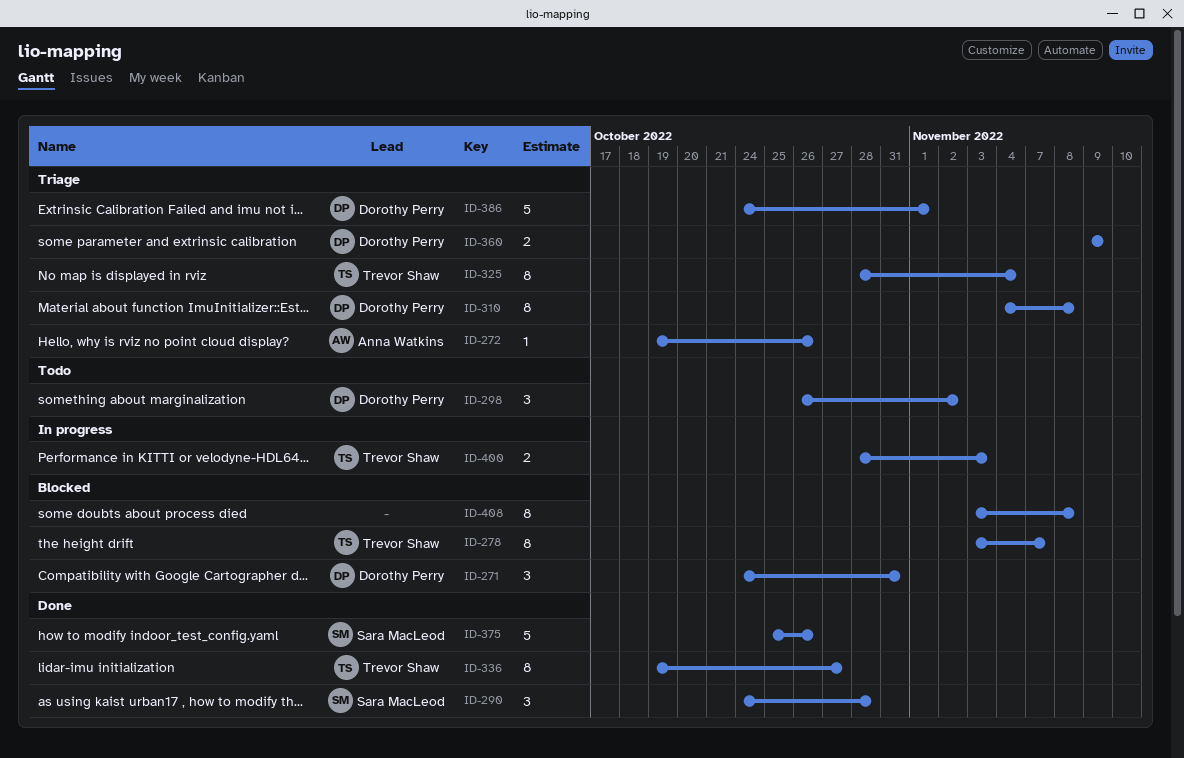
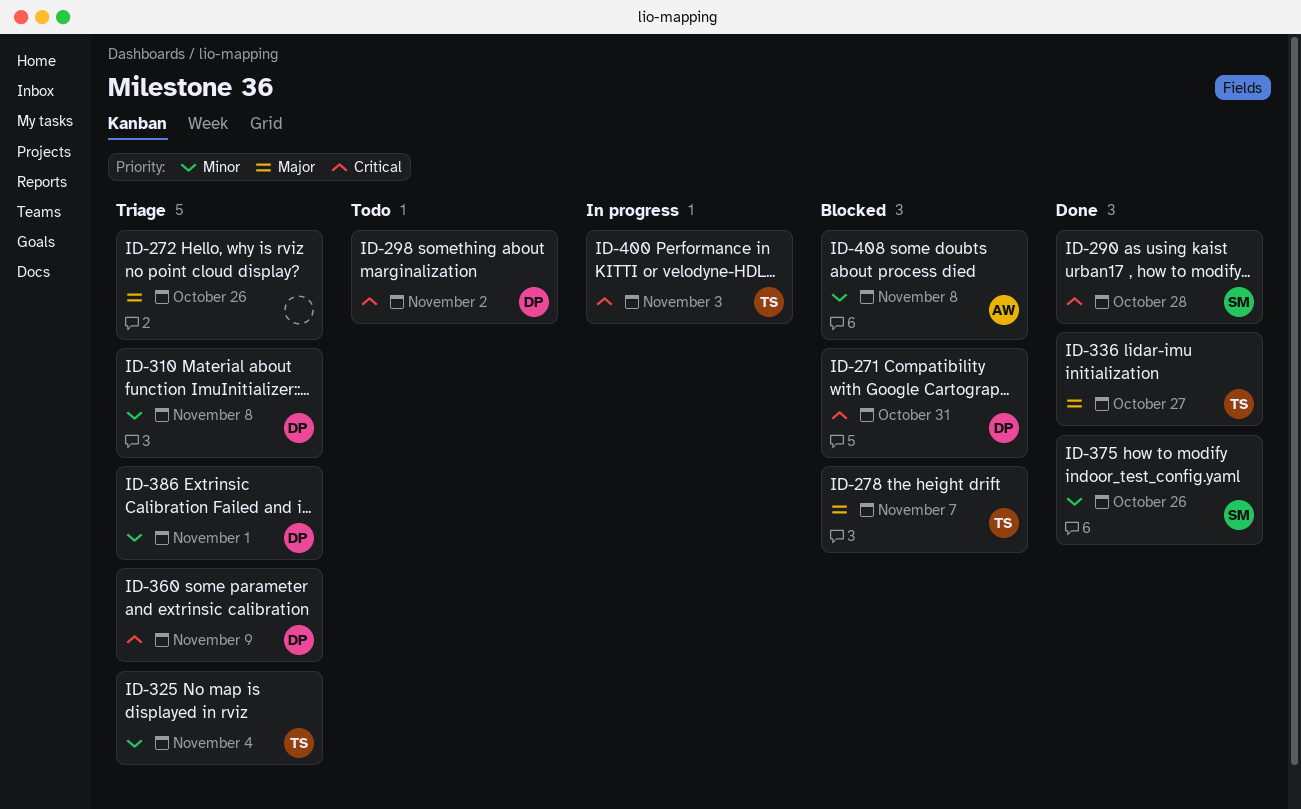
ID-272, owner: Anna Watkins -> none
ID-408, owner: none -> Anna Watkins

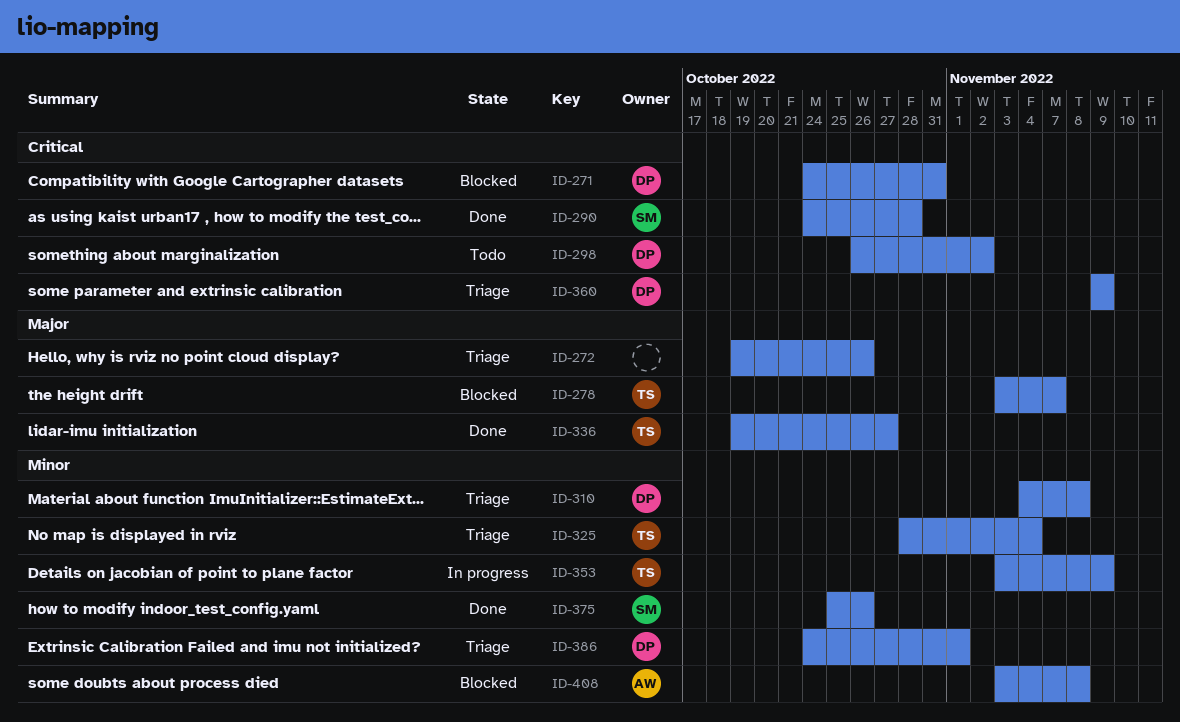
ID-353: none -> present
ID-400: present -> none

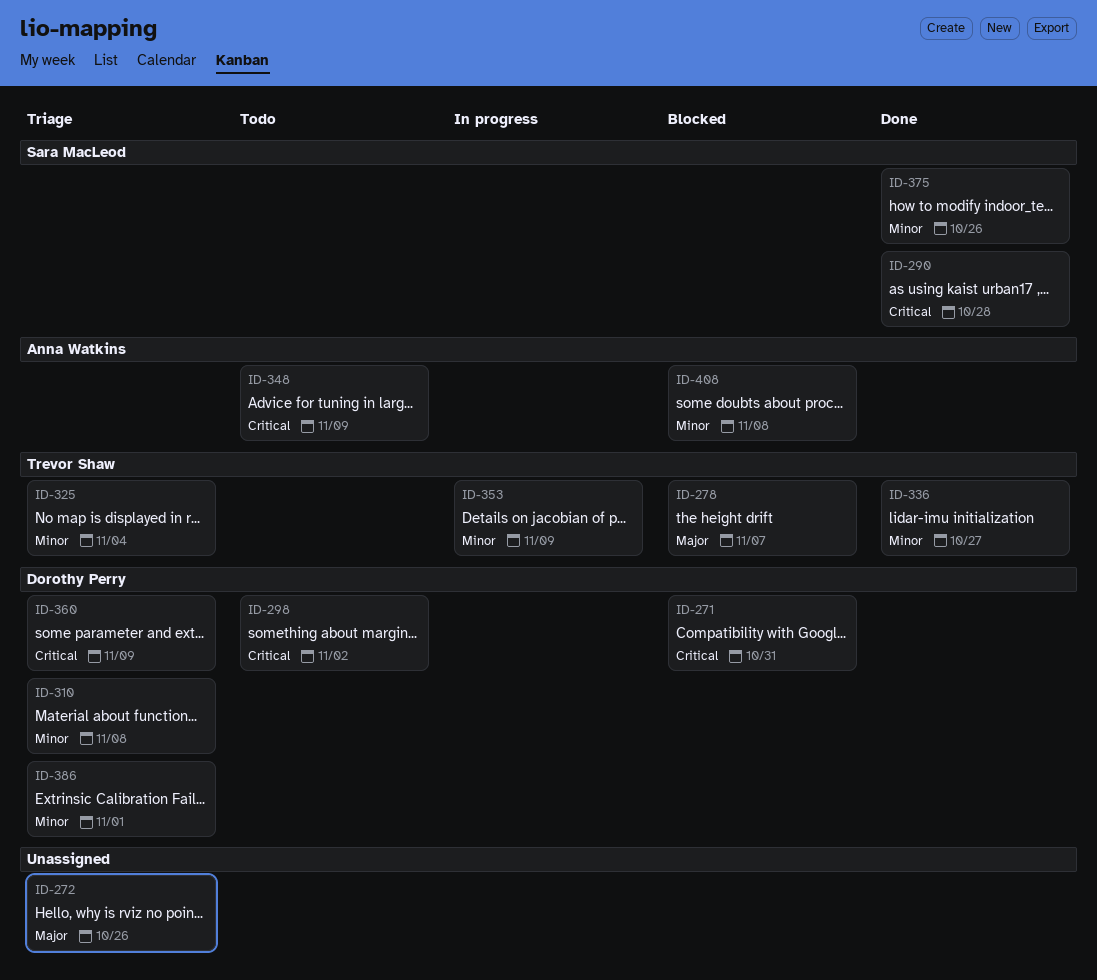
ID-336, priority: Major -> Minor
ID-348: none -> present

